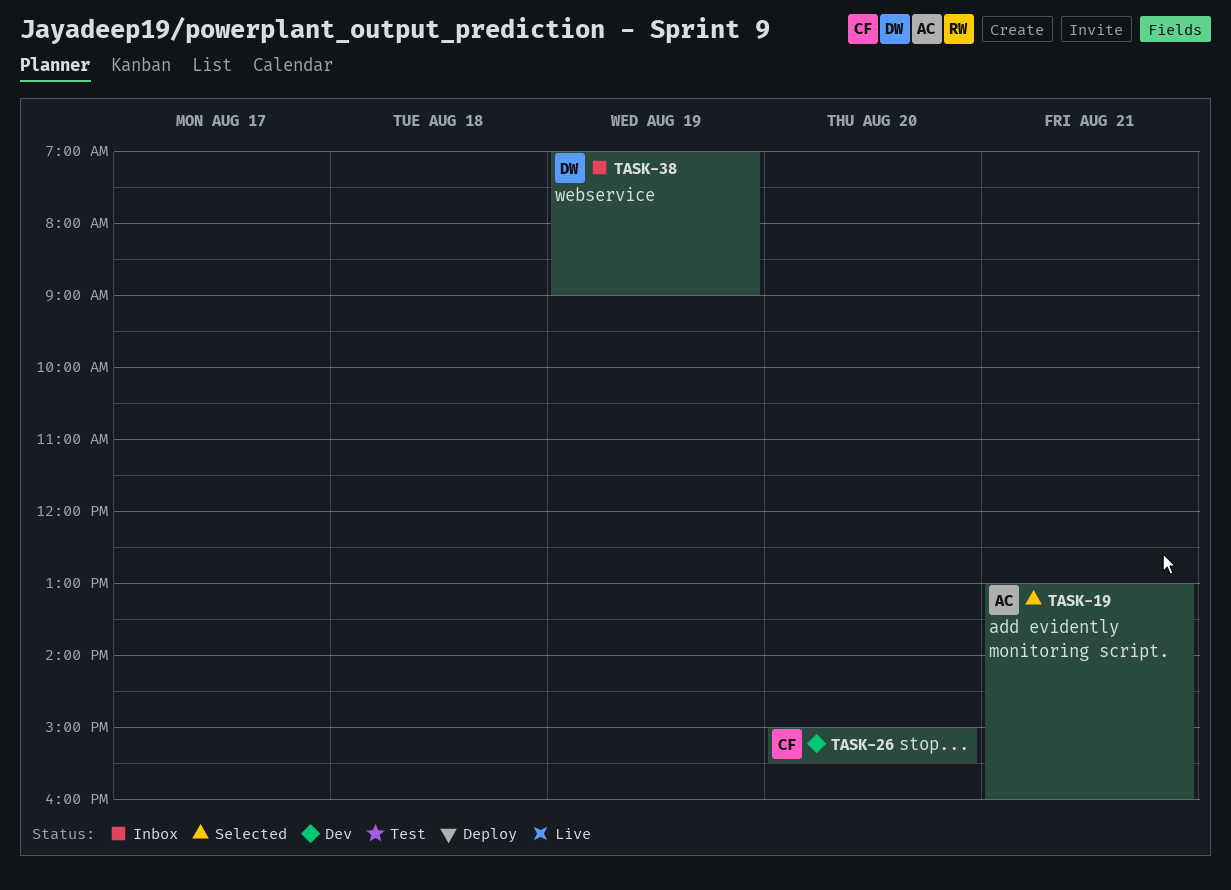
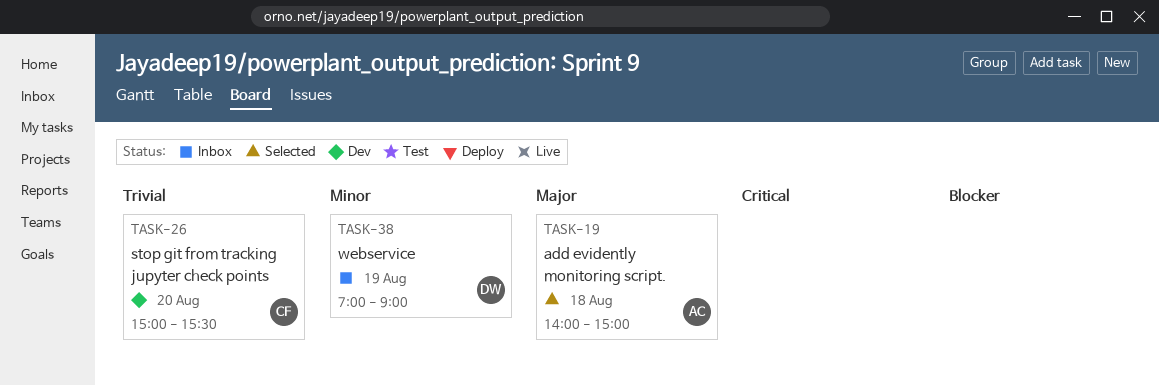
TASK-19, day: Aug 21 -> Aug 18
TASK-19, begins: 13:00 -> 14:00
TASK-19, ends: 16:00 -> 15:00

